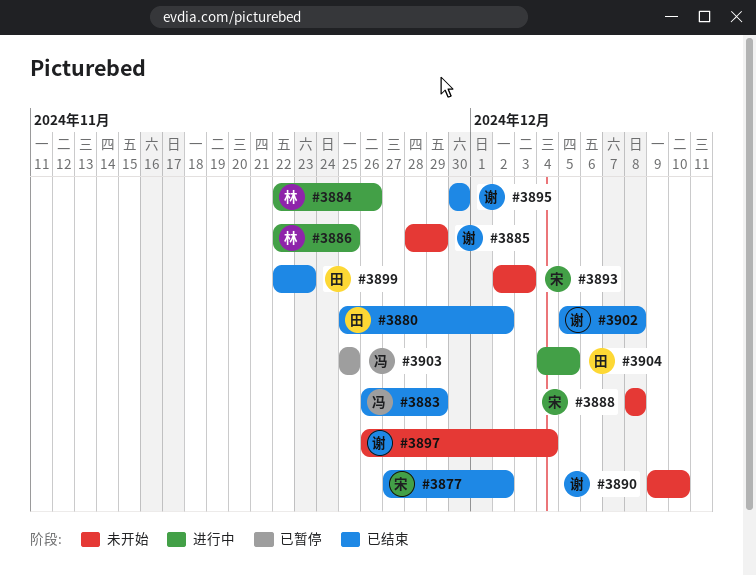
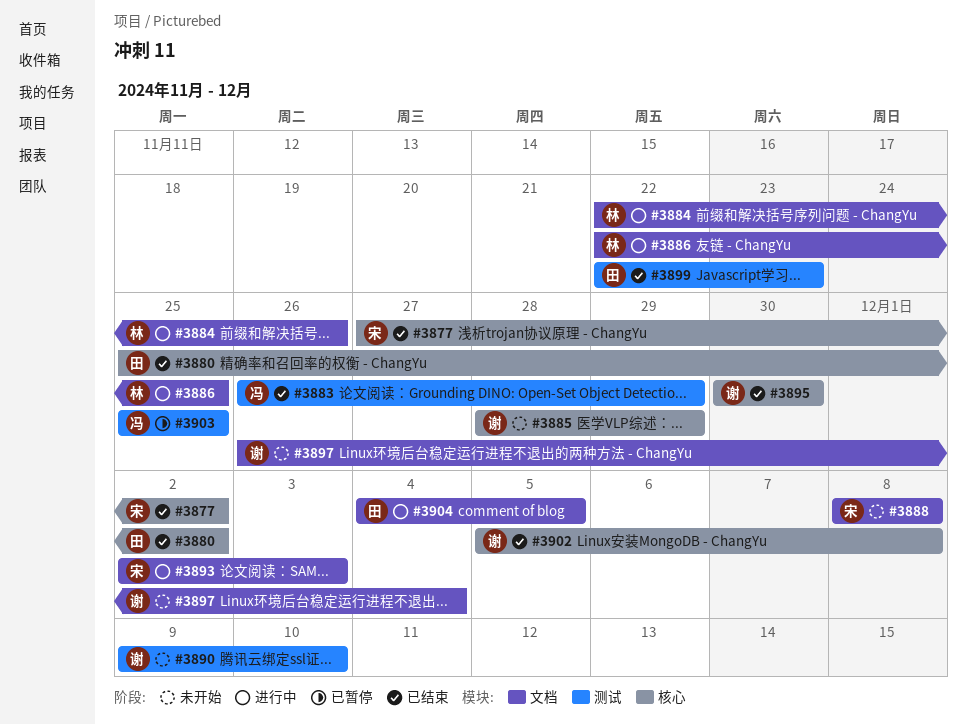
#3893, status: 未开始 -> 进行中

